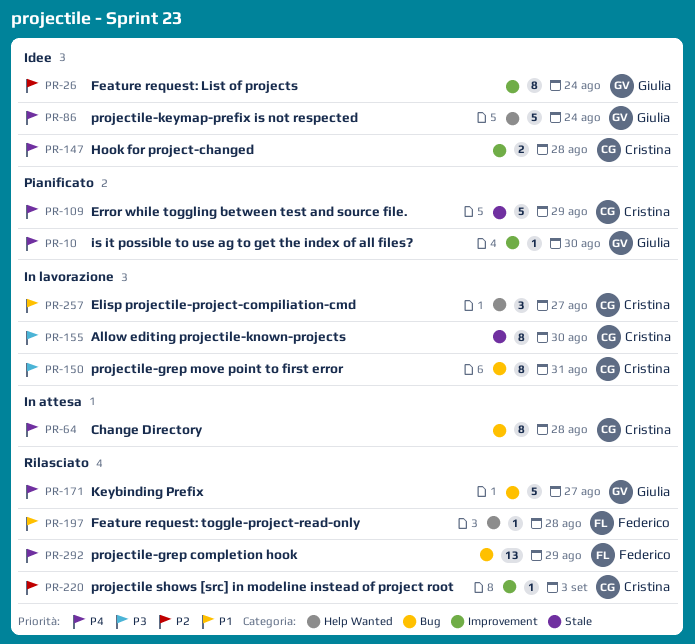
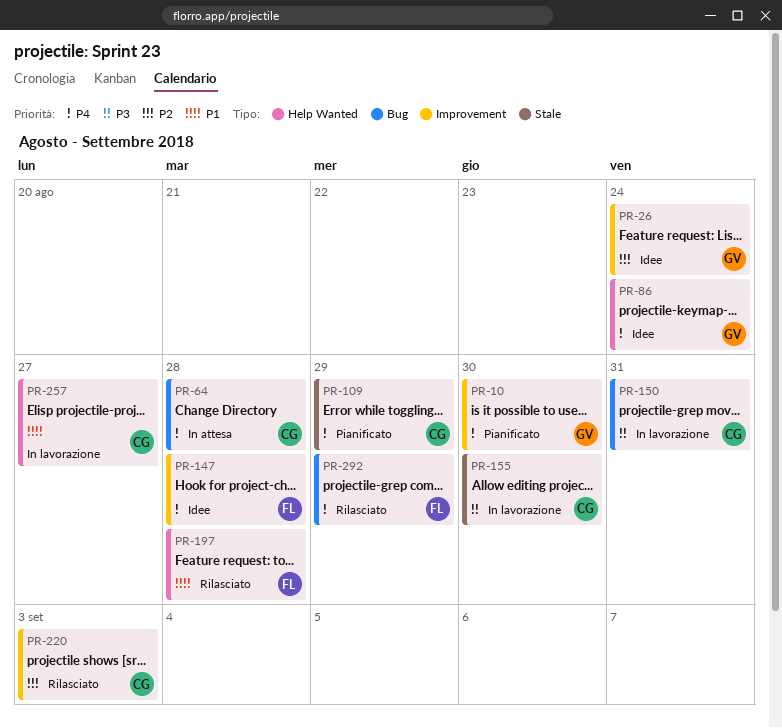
PR-147, owner: Cristina -> Federico
PR-171: present -> none

